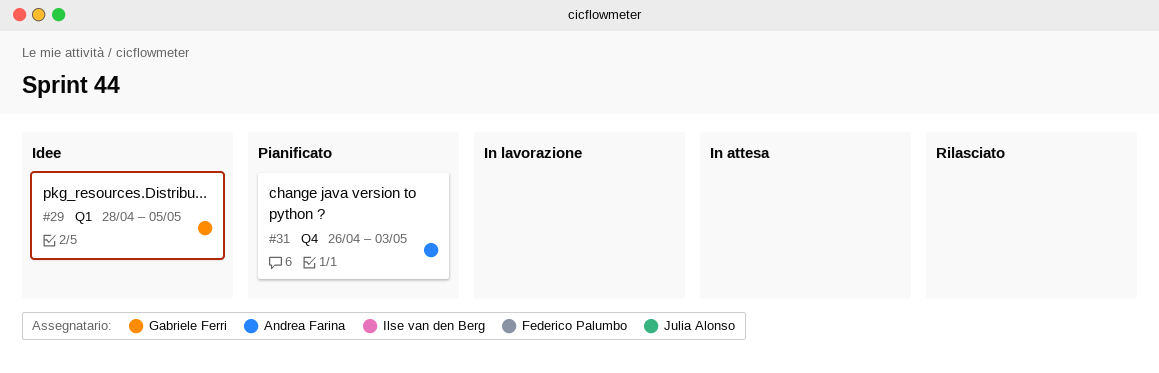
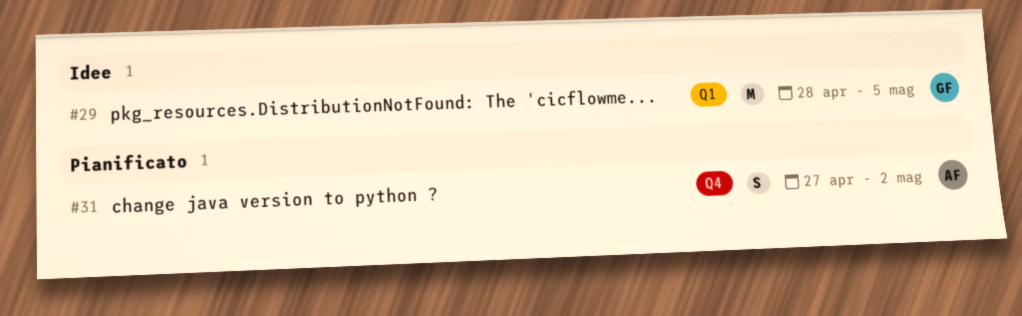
#31, start: Apr 26 -> Apr 27
#31, due: May 3 -> May 2

